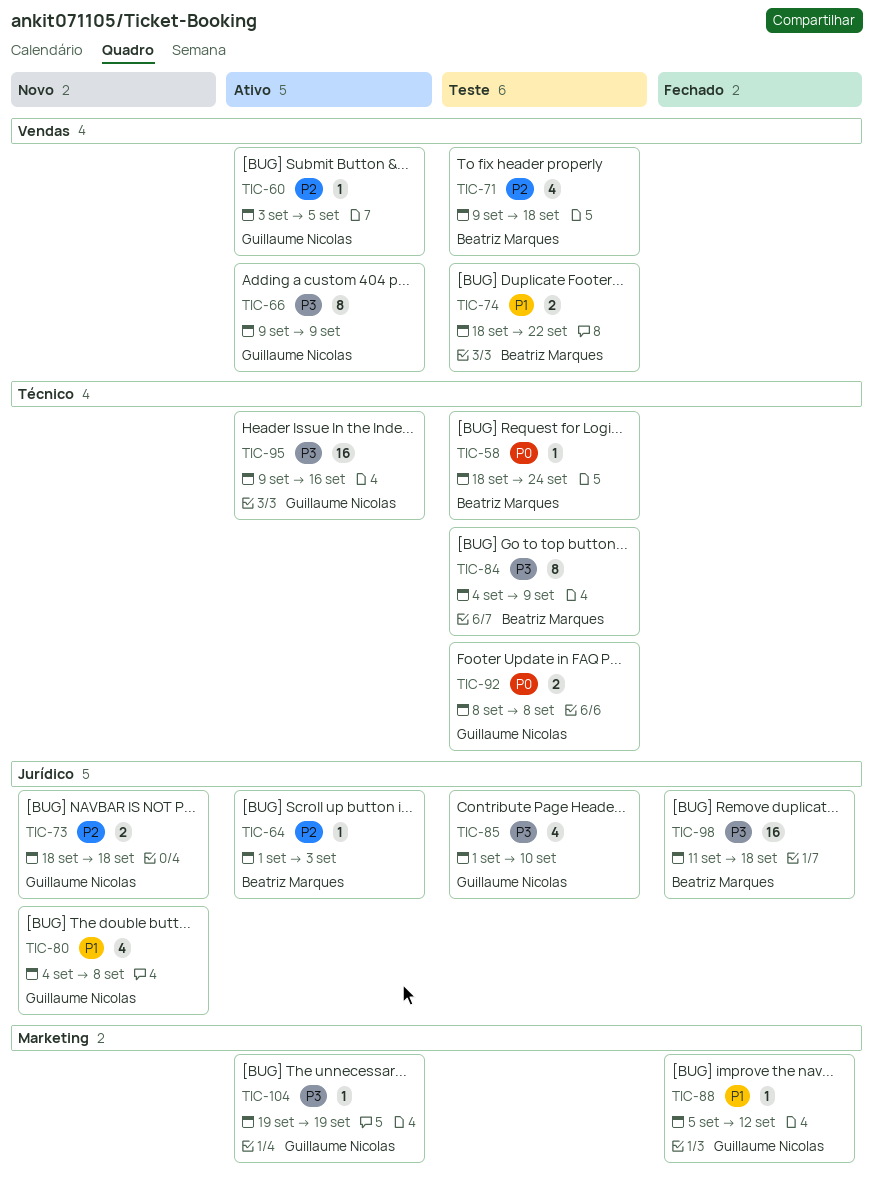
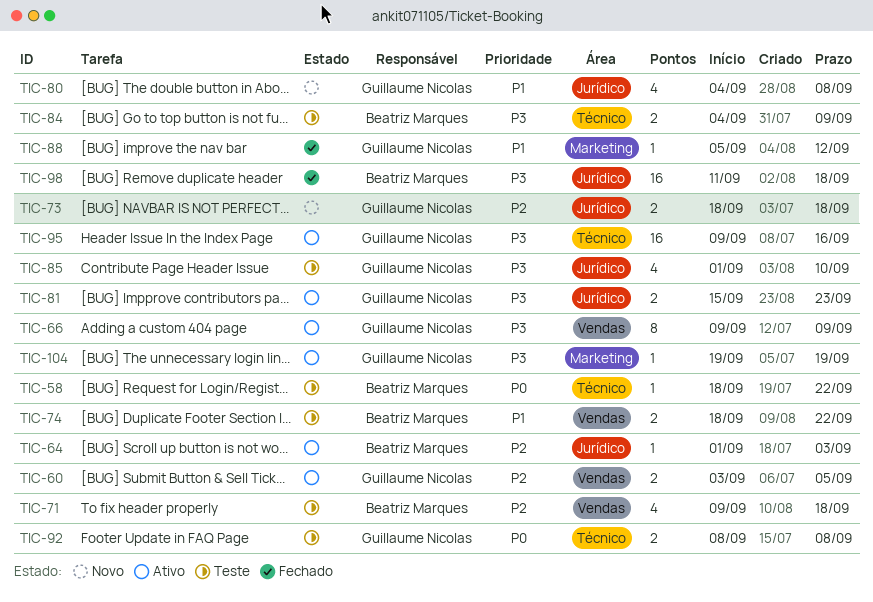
TIC-58, due: Sep 24 -> Sep 22
TIC-60, estimate: 1 -> 2
TIC-81: none -> present
TIC-84, estimate: 8 -> 2

